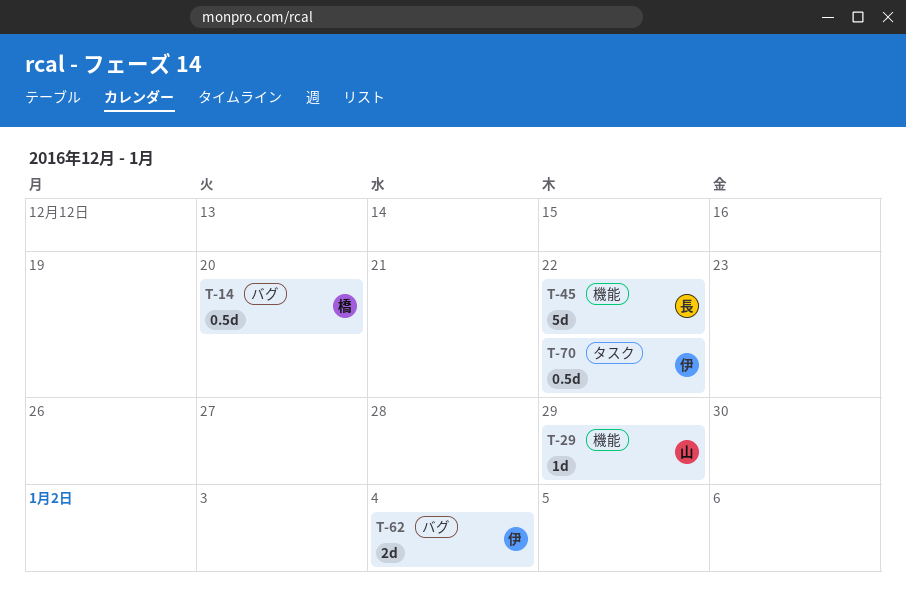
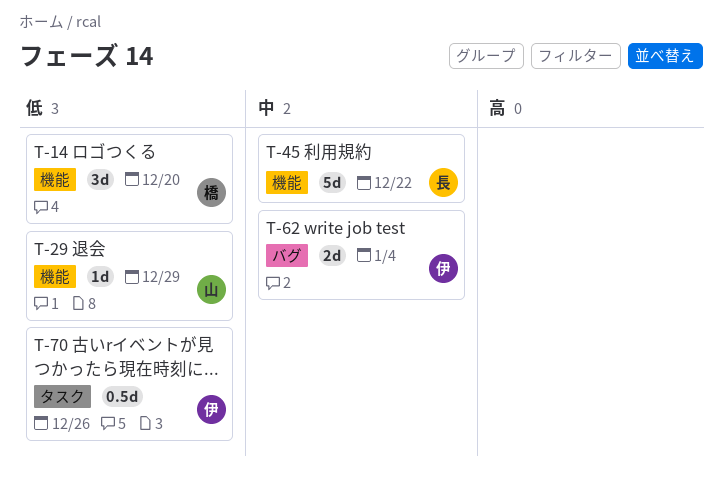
T-14, label: バグ -> 機能
T-14, estimate: 0.5d -> 3d
T-70, due: Dec 22 -> Dec 26

